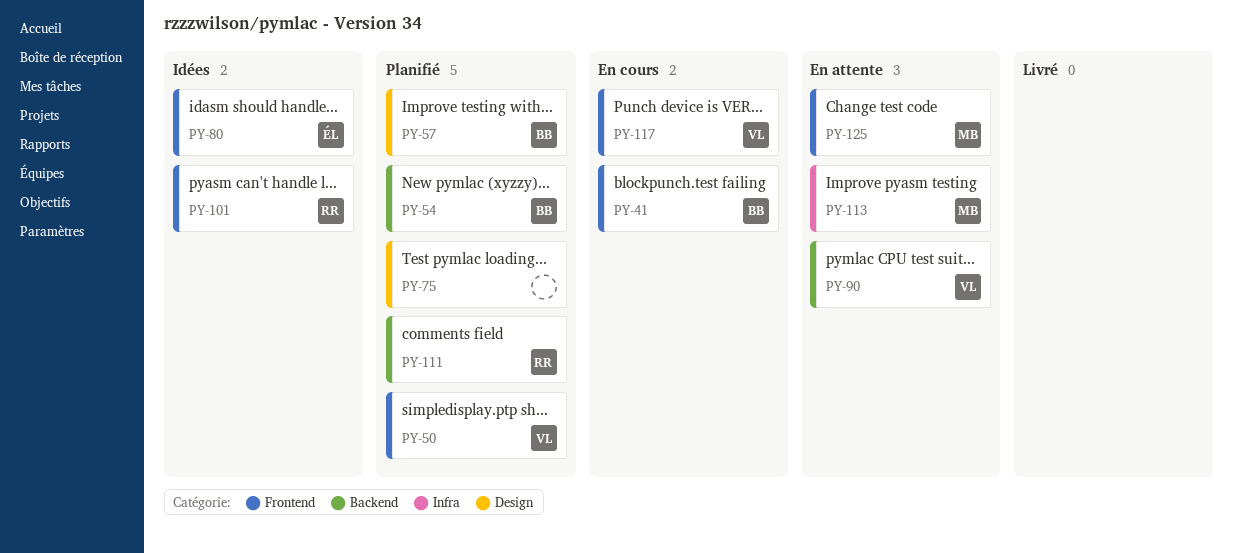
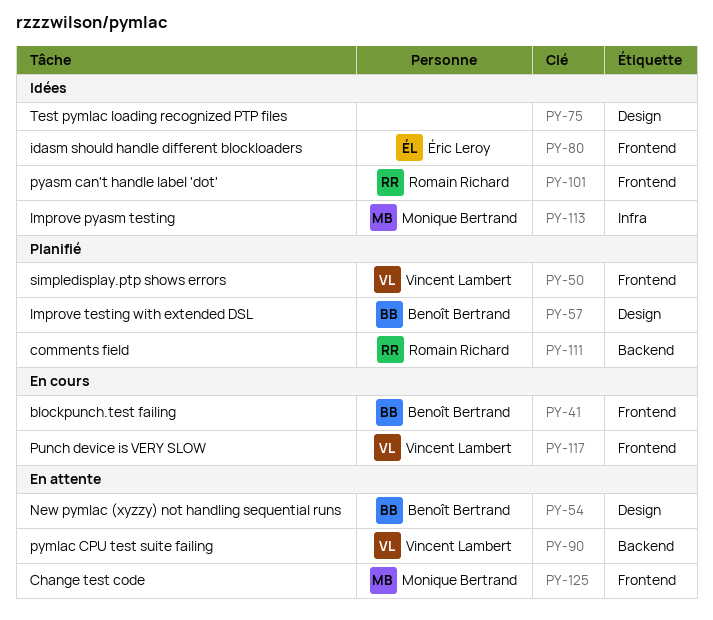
PY-54, status: Planifié -> En attente
PY-54, label: Backend -> Design
PY-75, status: Planifié -> Idées
PY-113, status: En attente -> Idées

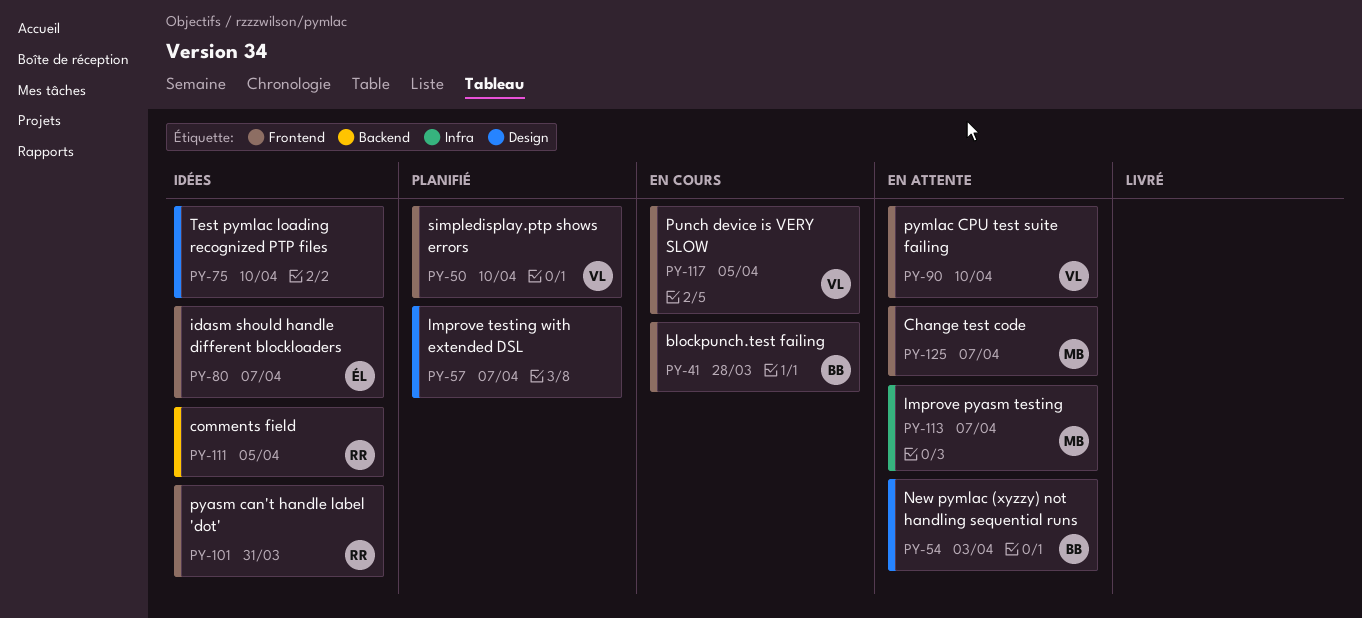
PY-57, owner: Benoît Bertrand -> none
PY-90, label: Backend -> Frontend
PY-111, status: Planifié -> Idées
PY-113, status: Idées -> En attente

